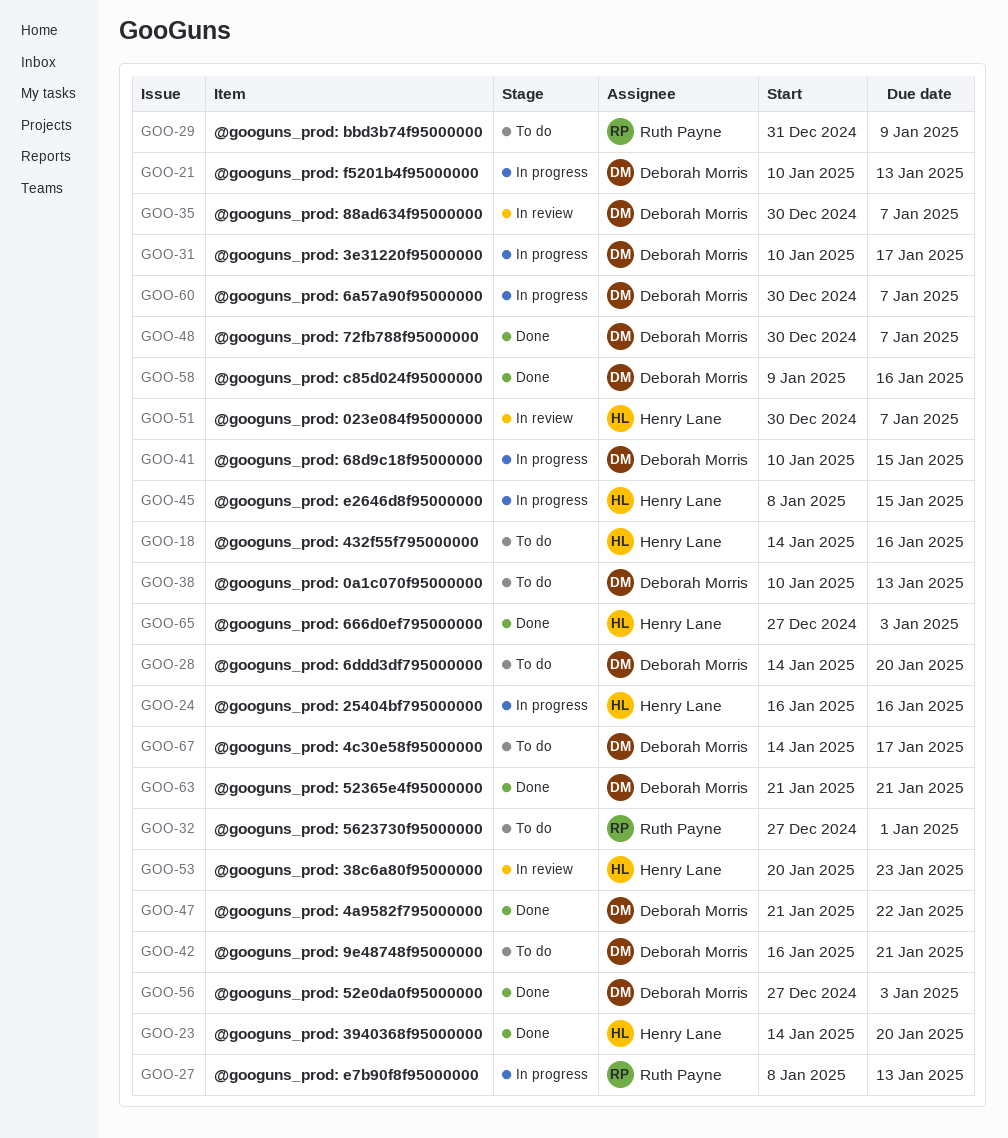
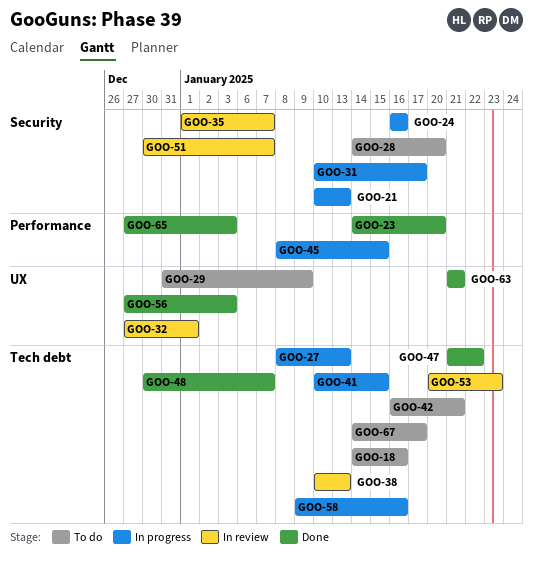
GOO-32, status: To do -> In review
GOO-35, start: Dec 30 -> Jan 1
GOO-38, status: To do -> In review
GOO-58, status: Done -> In progress
GOO-60: present -> none

